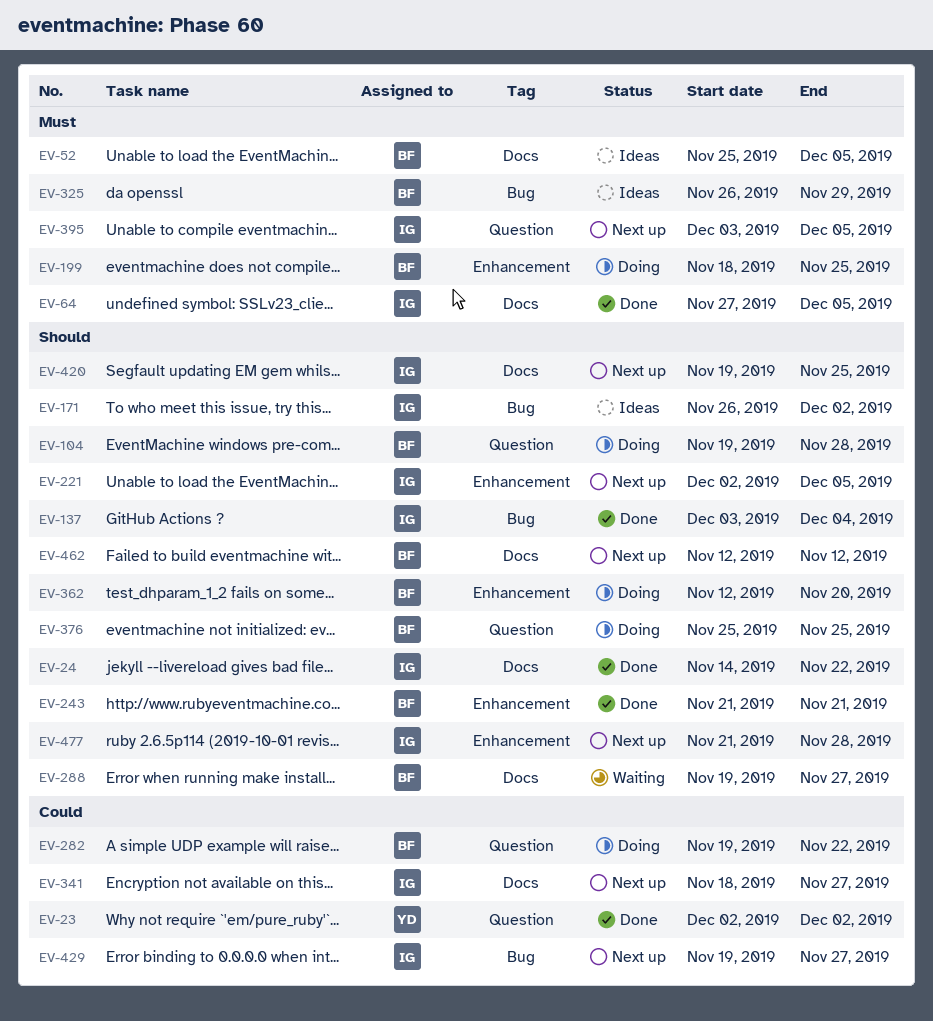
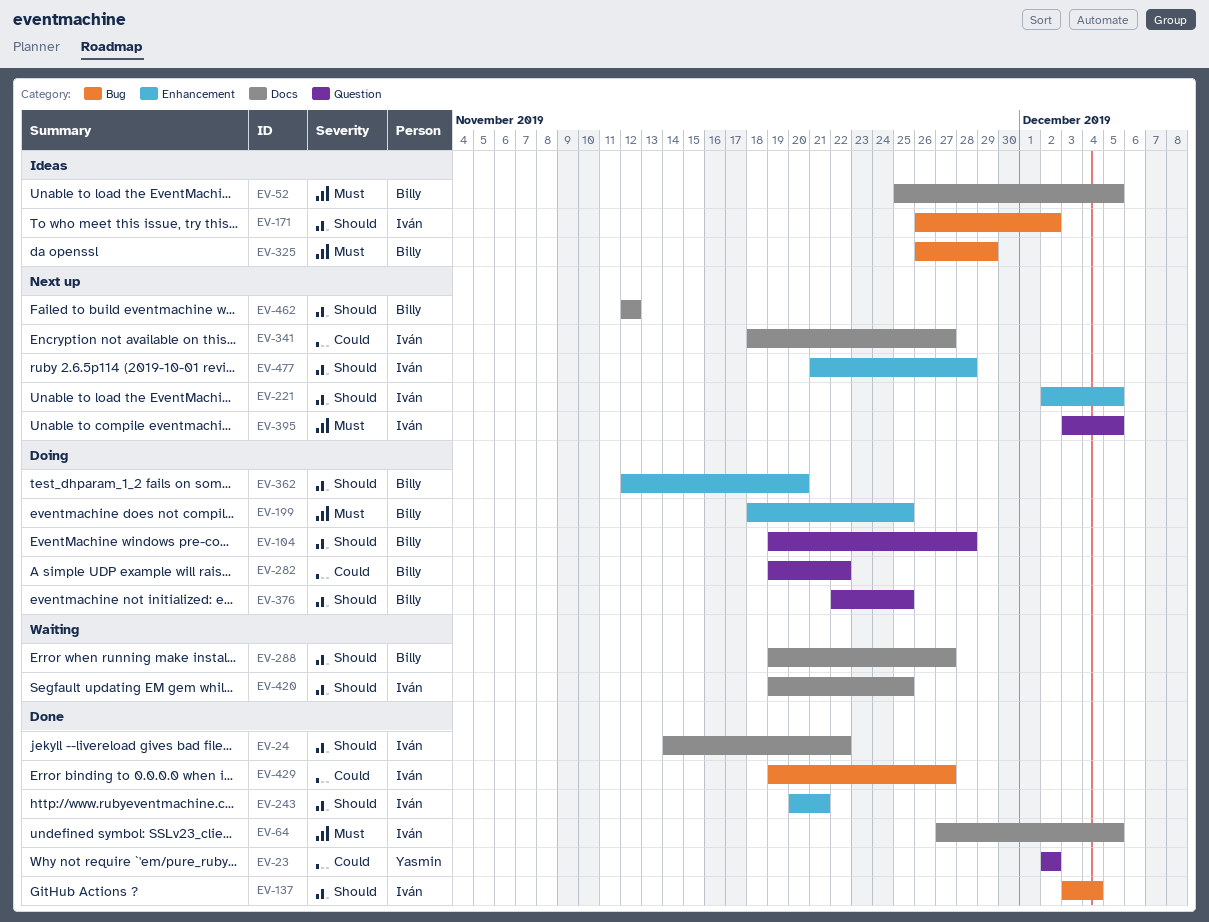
EV-243, owner: Billy -> Iván
EV-243, start: Nov 21 -> Nov 20
EV-376, start: Nov 25 -> Nov 22
EV-420, status: Next up -> Waiting
EV-429, status: Next up -> Done

